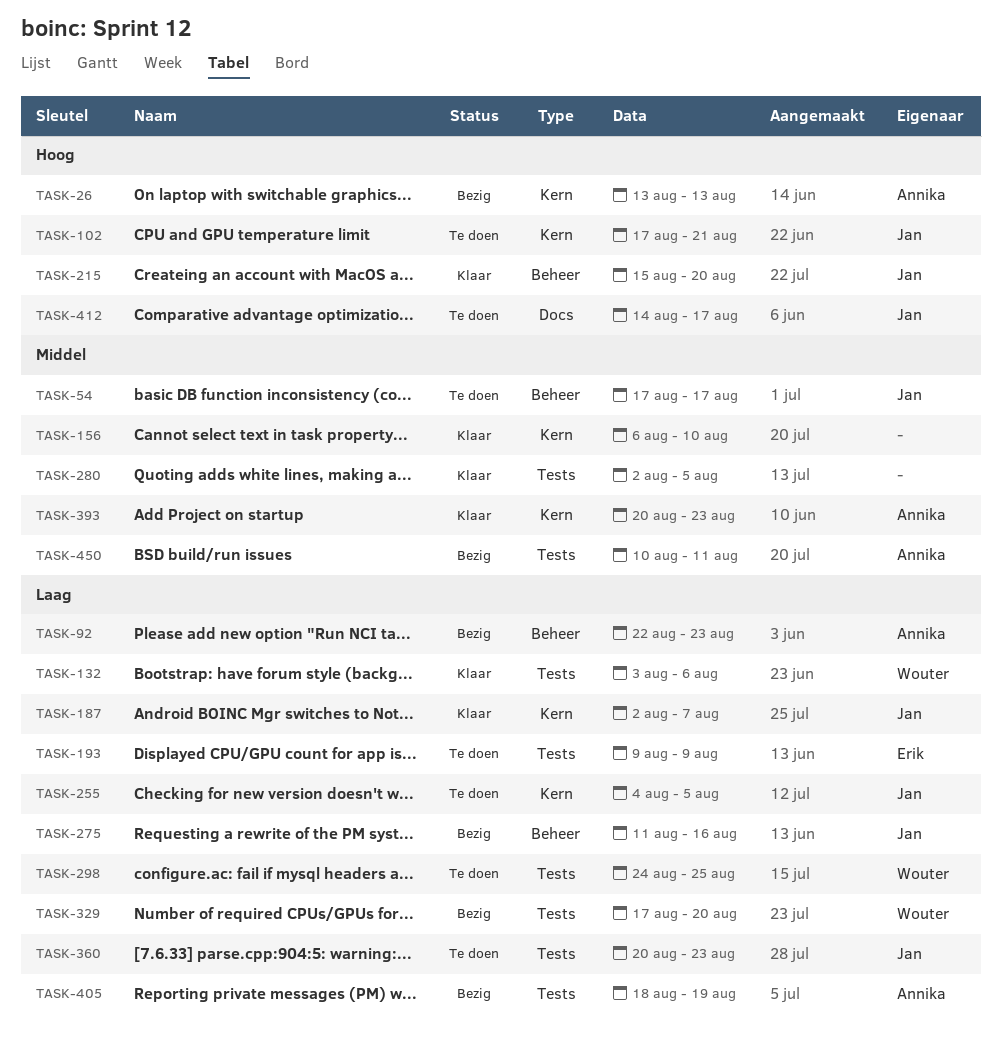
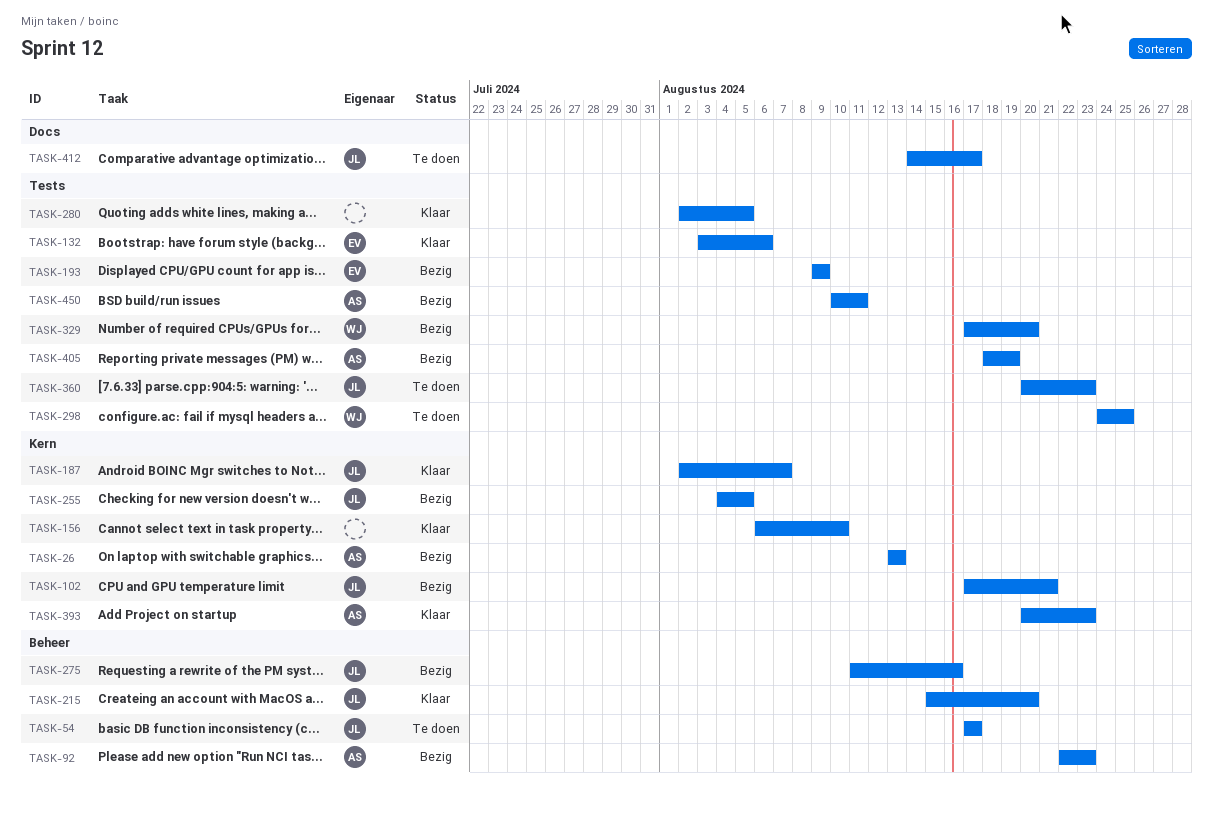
TASK-102, status: Te doen -> Bezig
TASK-132, owner: Wouter -> Erik
TASK-193, status: Te doen -> Bezig
TASK-255, status: Te doen -> Bezig

